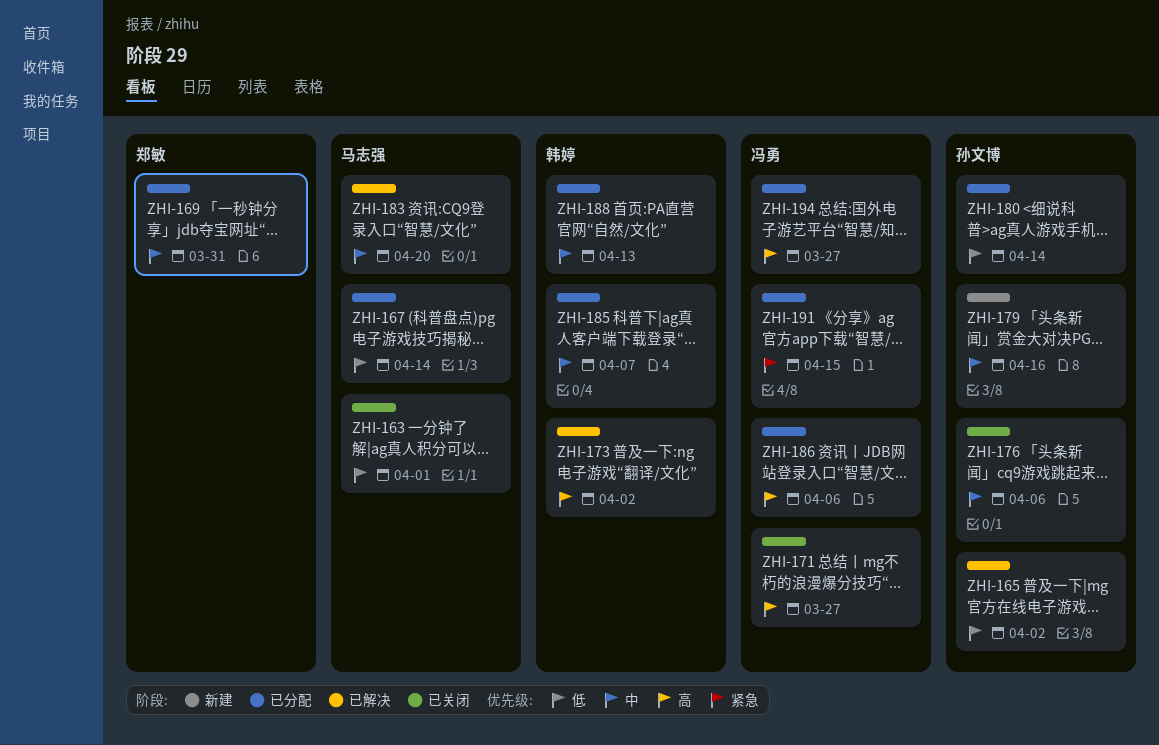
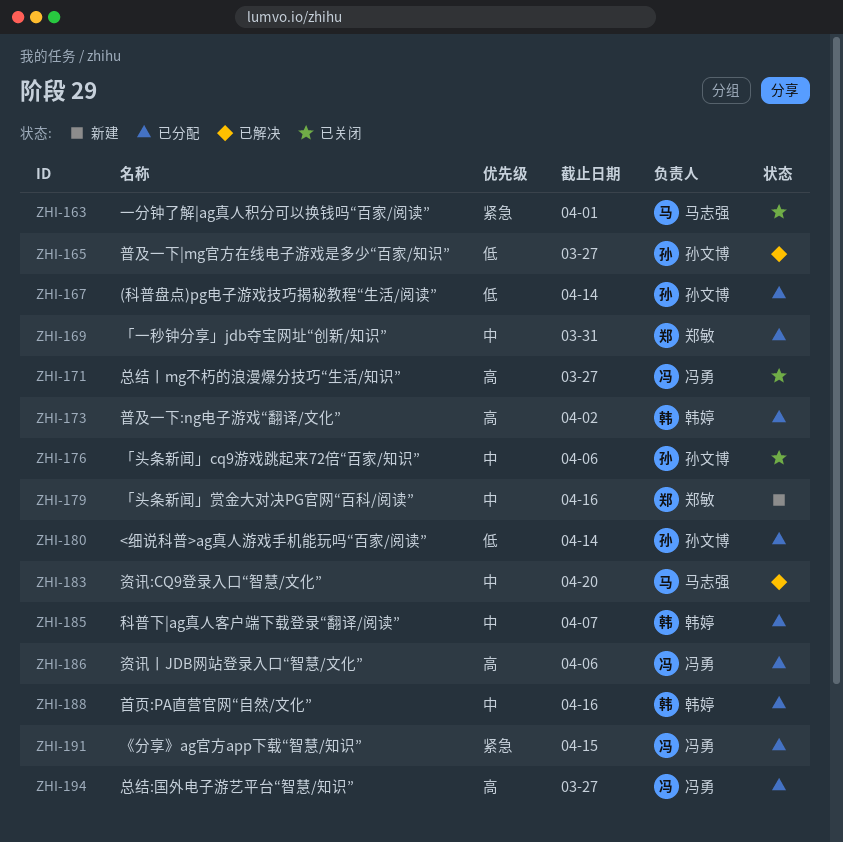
ZHI-163, priority: 低 -> 紧急
ZHI-165, due: Apr 2 -> Mar 27
ZHI-167, owner: 马志强 -> 孙文博
ZHI-173, status: 已解决 -> 已分配
ZHI-179, owner: 孙文博 -> 郑敏
ZHI-188, due: Apr 13 -> Apr 16

